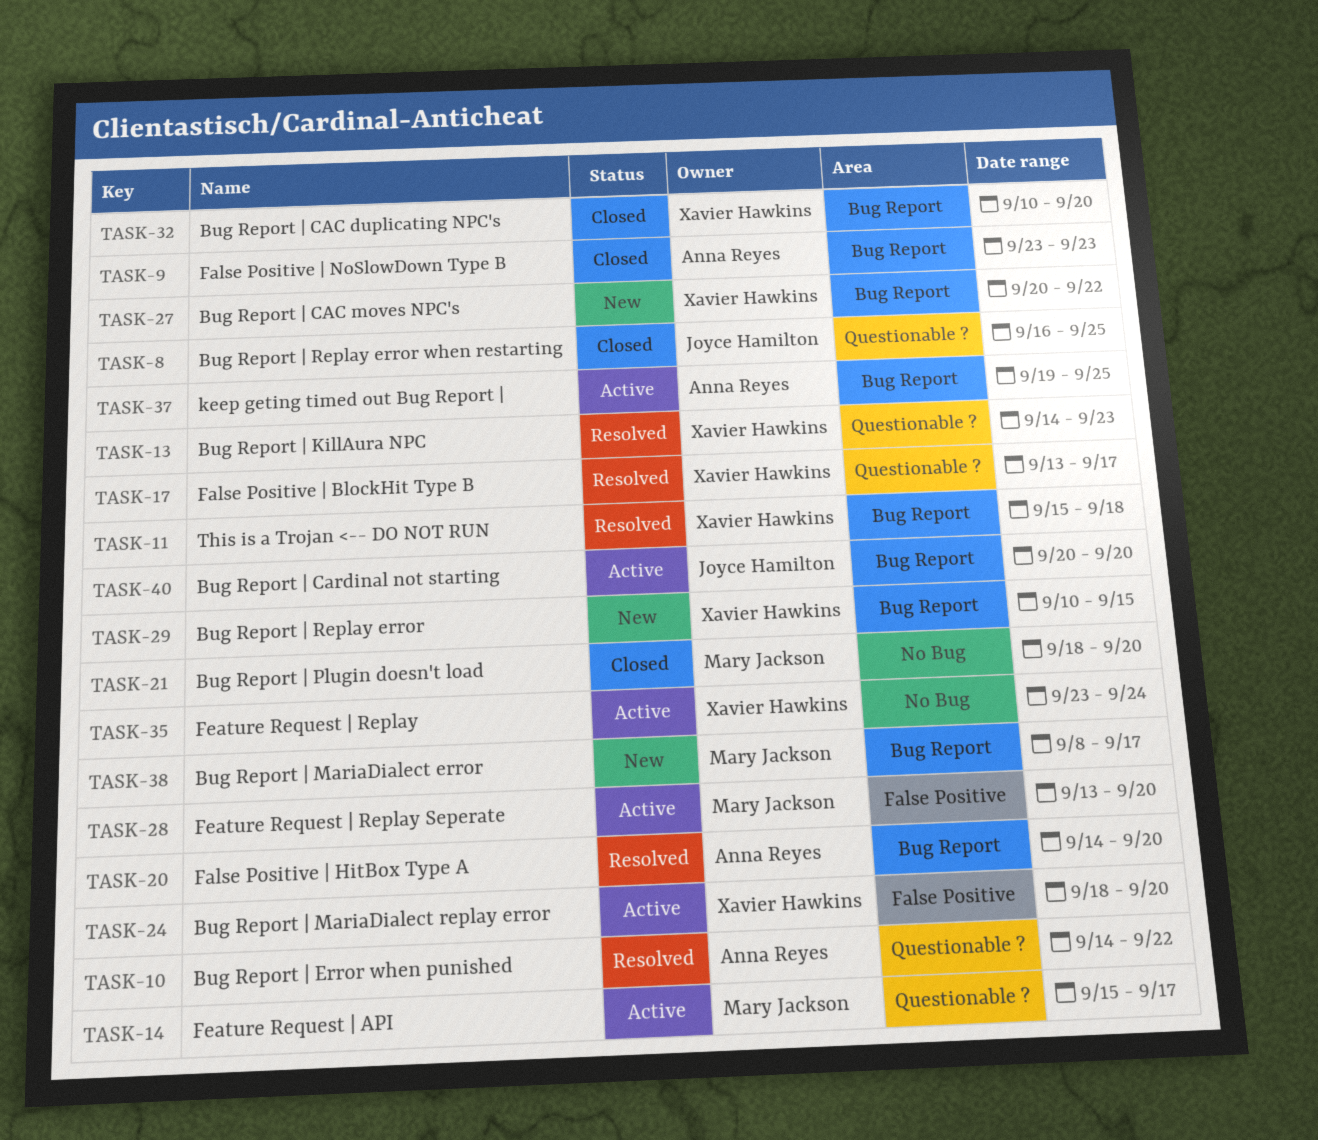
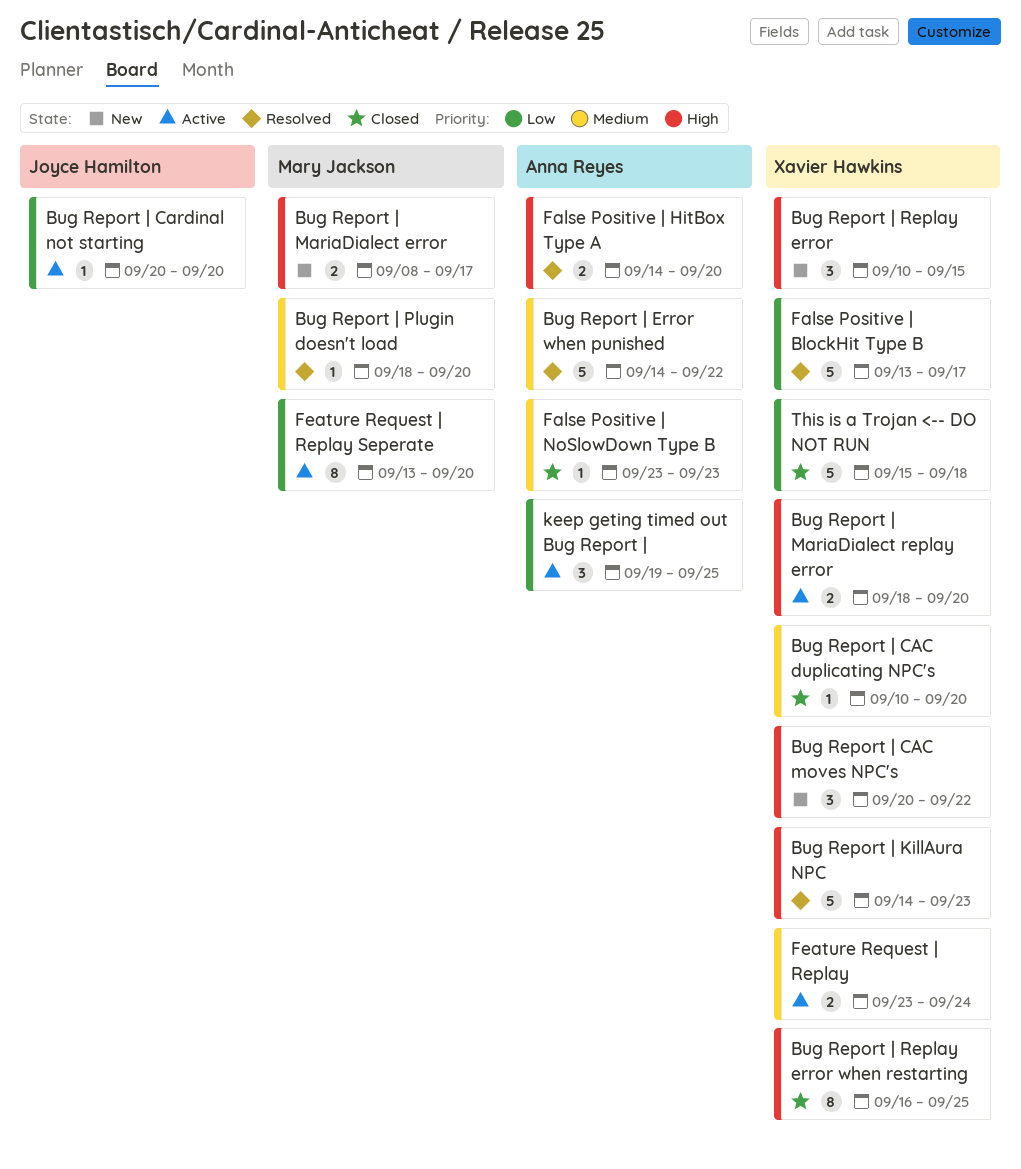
Bug Report | Plugin doesn't load, status: Closed -> Resolved
Bug Report | Replay error when restarting, owner: Joyce Hamilton -> Xavier Hawkins
Feature Request | API: present -> none
This is a Trojan <-- DO NOT RUN, status: Resolved -> Closed

